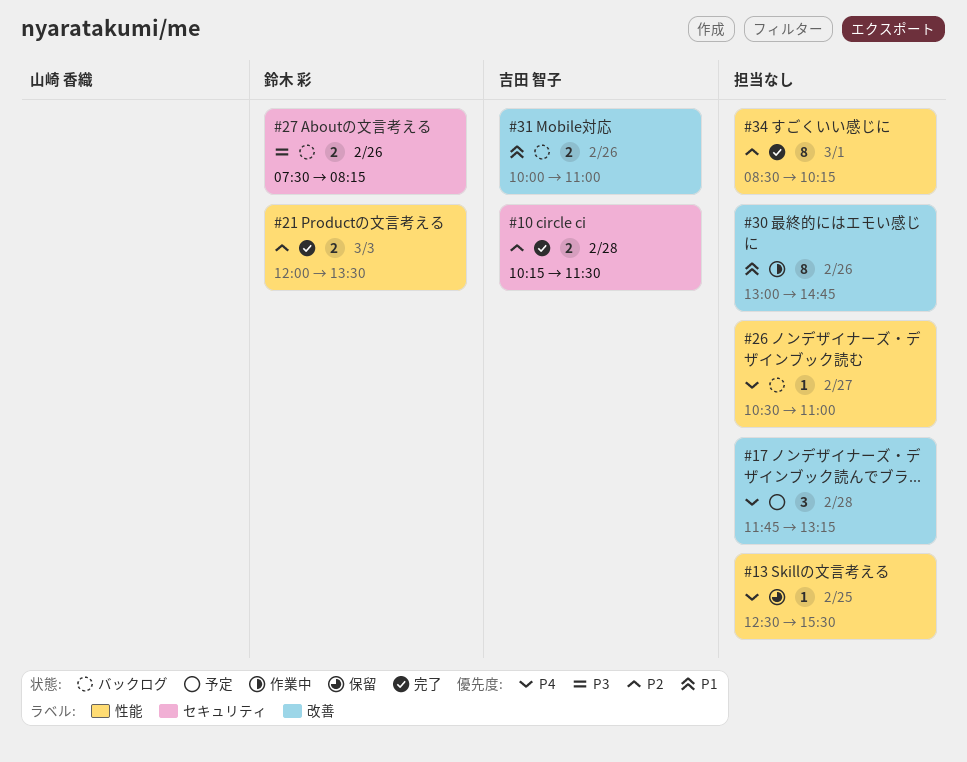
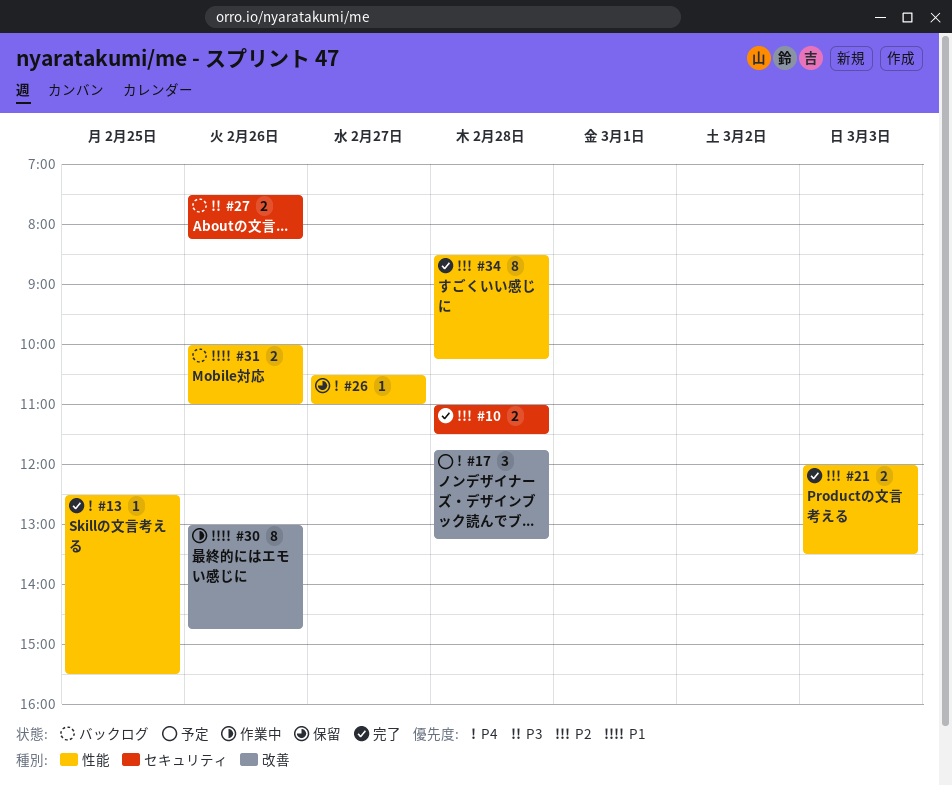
#10, begins: 10:15 -> 11:00
#13, status: 保留 -> 完了
#26, status: バックログ -> 保留
#31, label: 改善 -> 性能
#34, day: Mar 1 -> Feb 28

